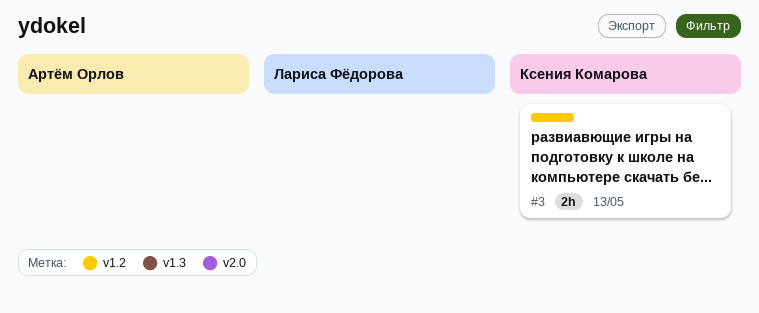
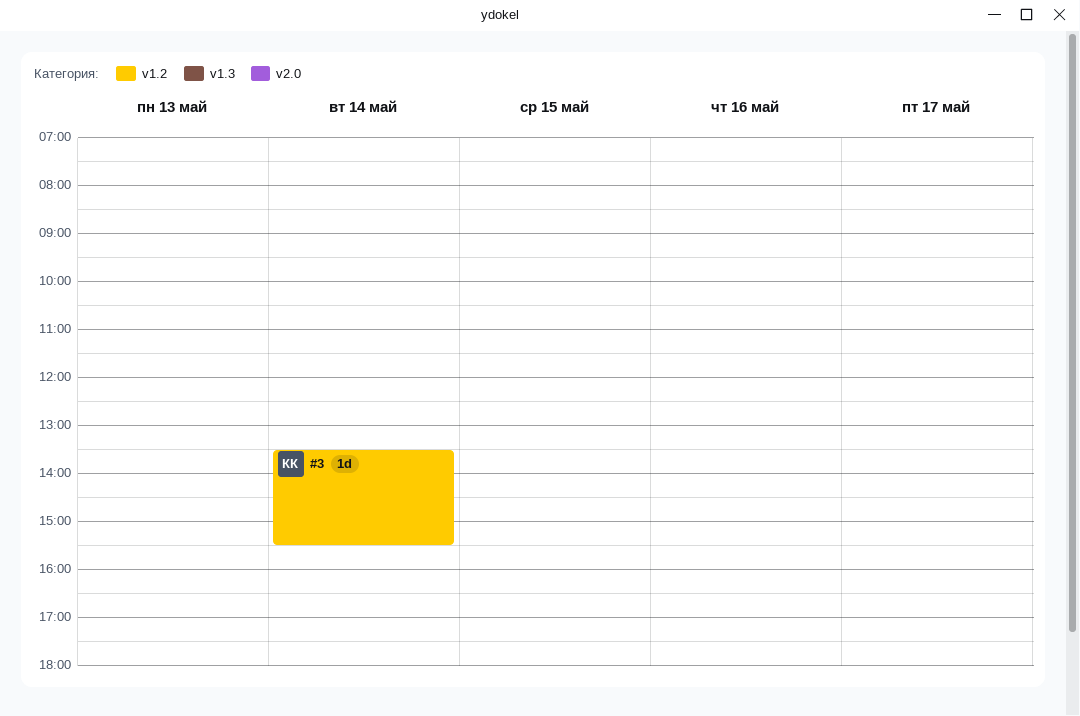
#3, estimate: 2h -> 1d
#3, day: May 13 -> May 14

